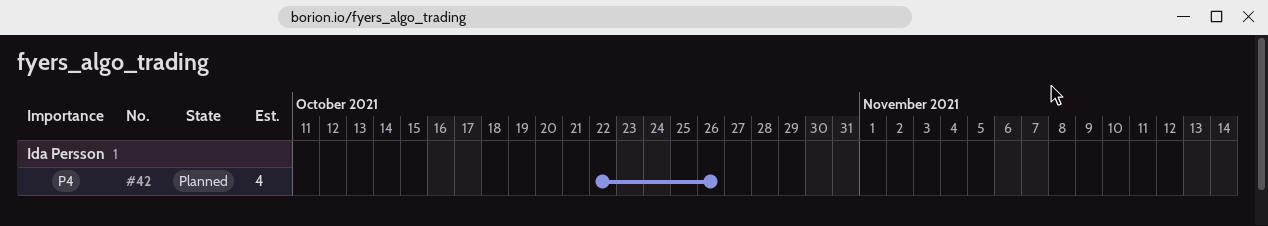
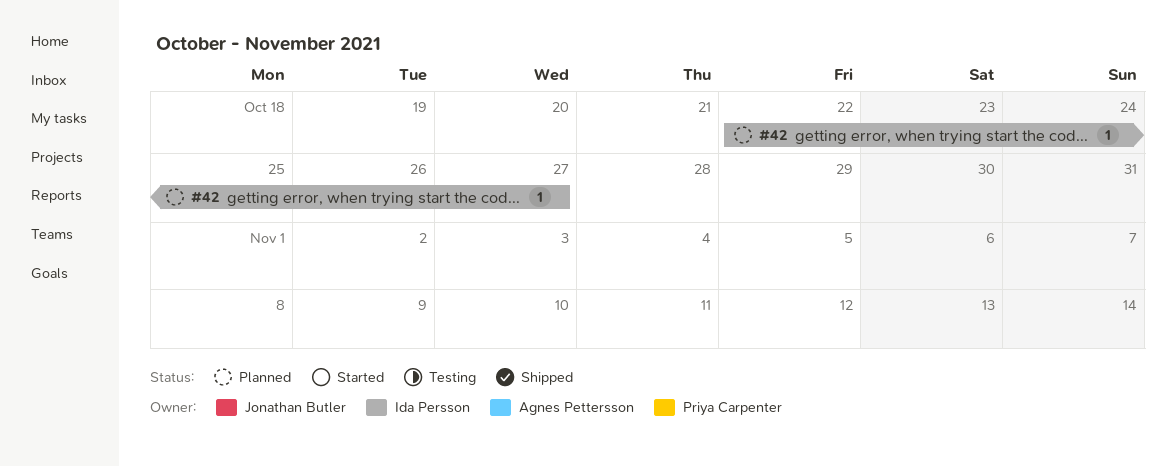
#42, estimate: 4 -> 1
#42, due: Oct 26 -> Oct 27

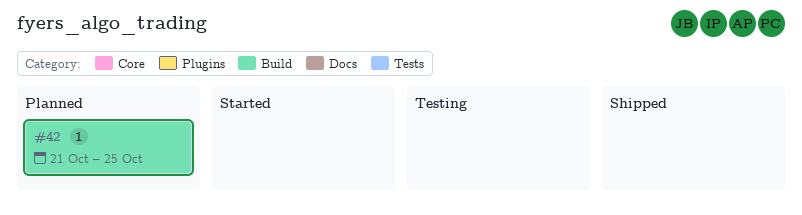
#42, start: Oct 22 -> Oct 21
#42, due: Oct 27 -> Oct 25

